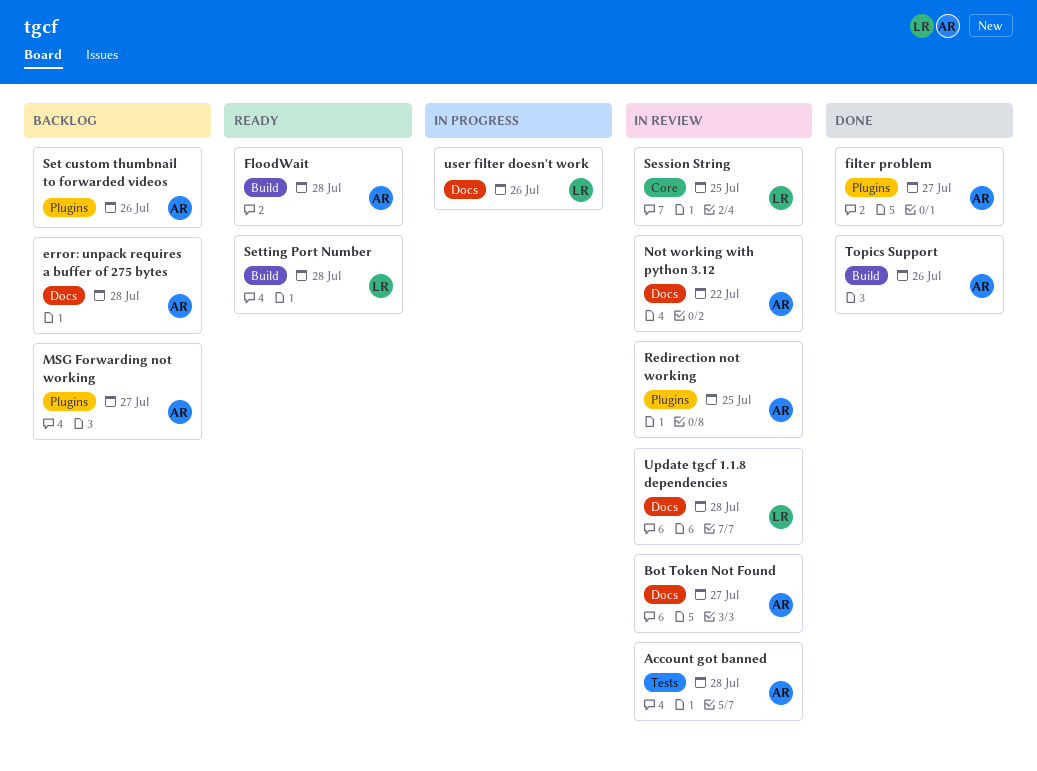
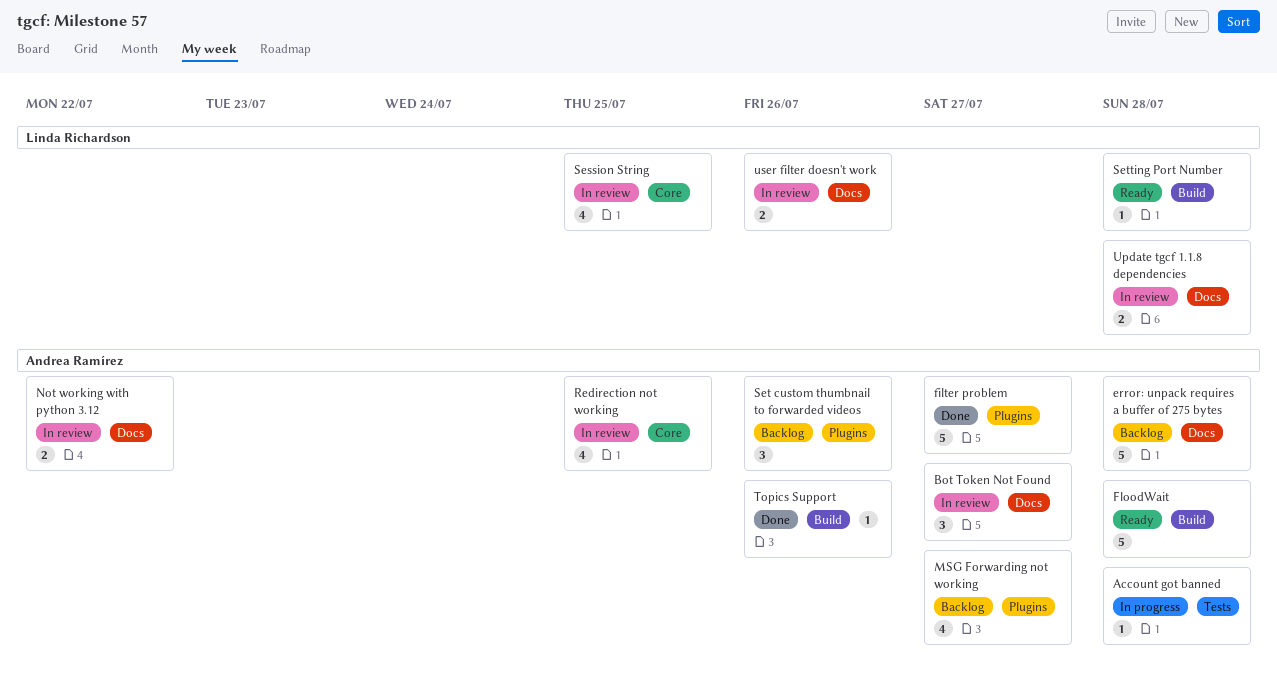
Account got banned, status: In review -> In progress
Redirection not working, label: Plugins -> Core
user filter doesn't work, status: In progress -> In review

